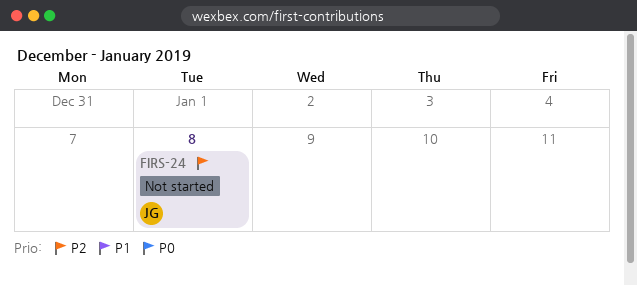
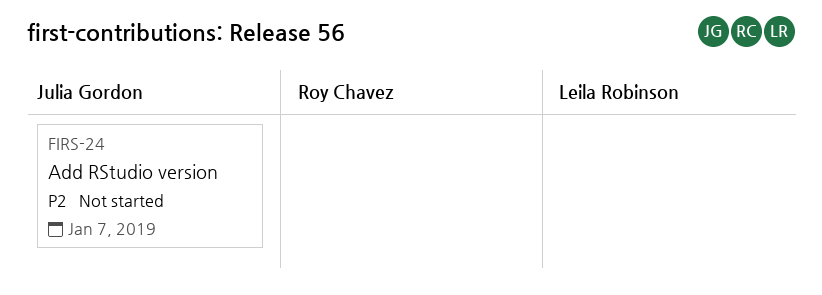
FIRS-24, due: Jan 8 -> Jan 7

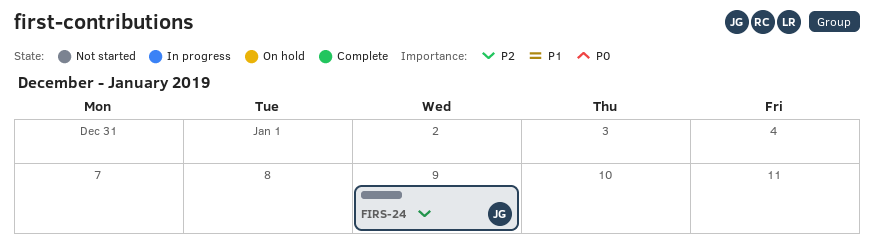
FIRS-24, due: Jan 7 -> Jan 9

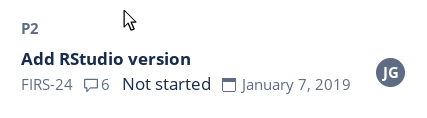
FIRS-24, due: Jan 9 -> Jan 7

